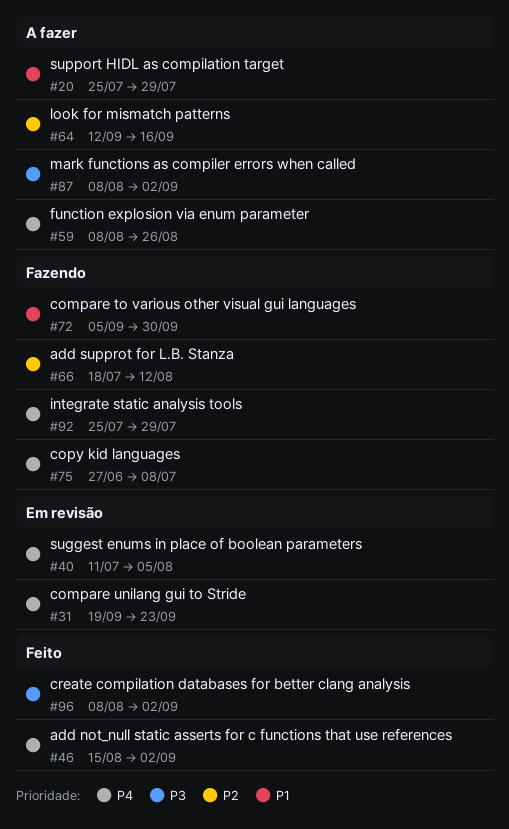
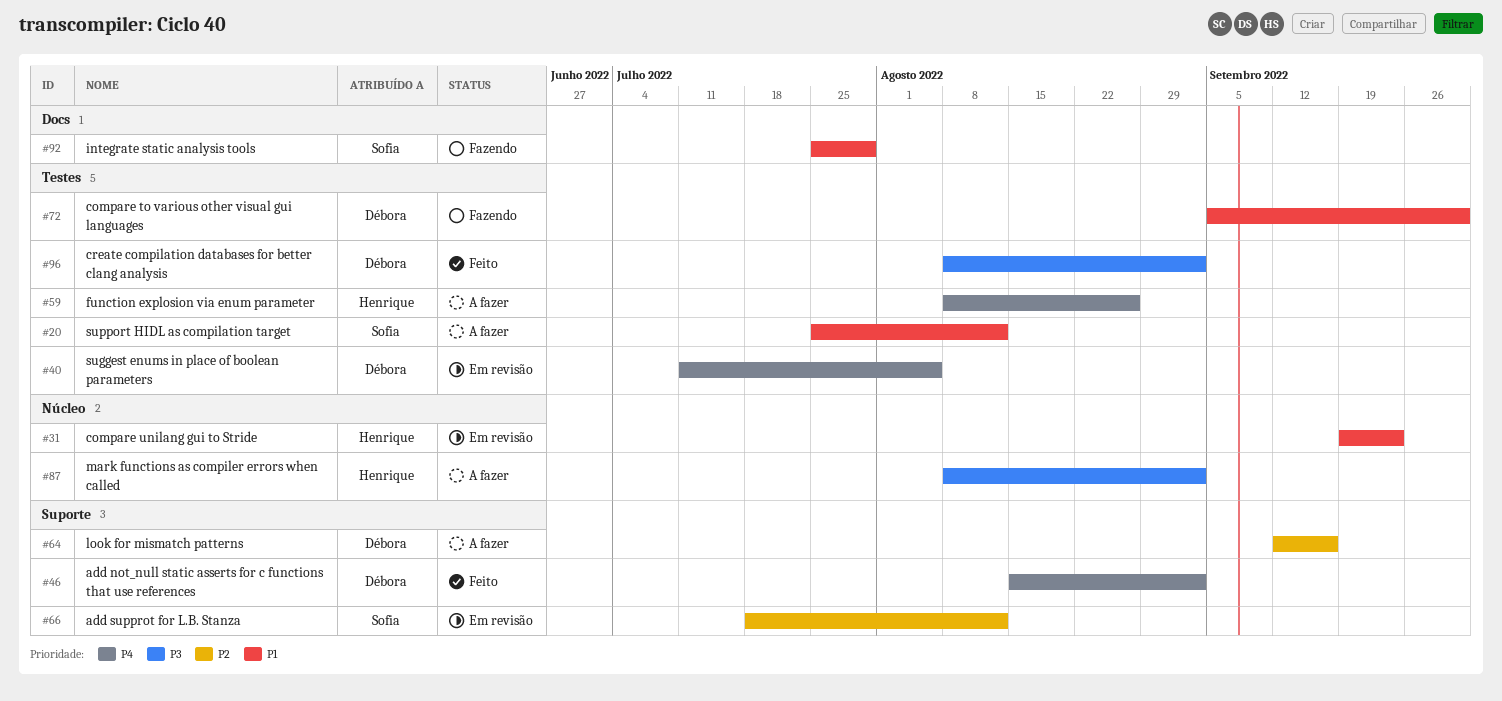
#20, due: Jul 29 -> Aug 12
#31, priority: P4 -> P1
#66, status: Fazendo -> Em revisão
#75: present -> none
#92, priority: P4 -> P1

